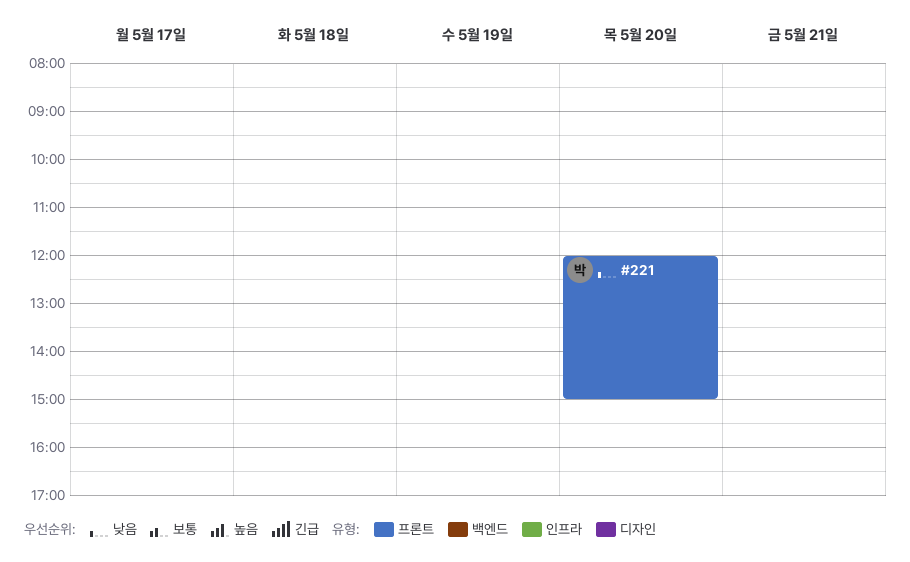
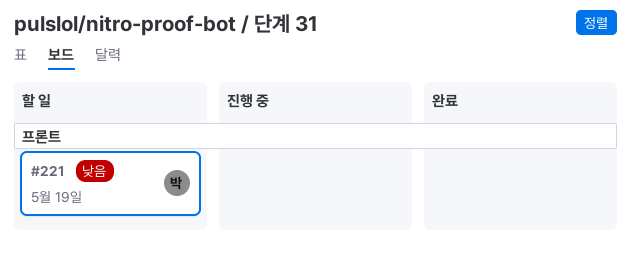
#221, day: May 20 -> May 19

